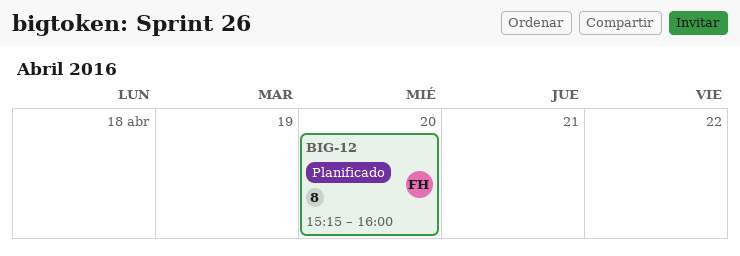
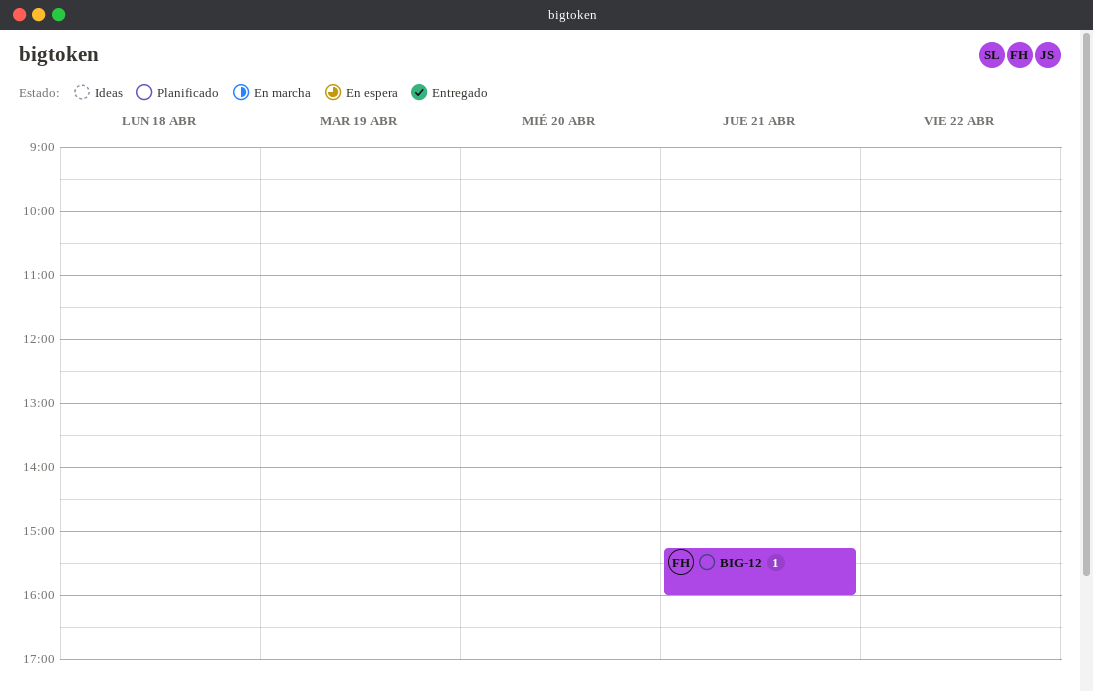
BIG-12, estimate: 8 -> 1
BIG-12, day: Apr 20 -> Apr 21

